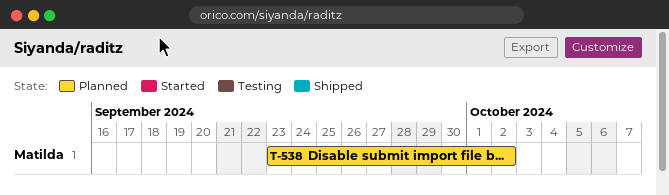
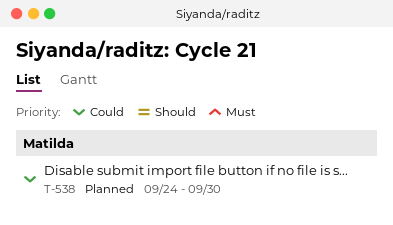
T-538, start: Sep 23 -> Sep 24
T-538, due: Oct 2 -> Sep 30

